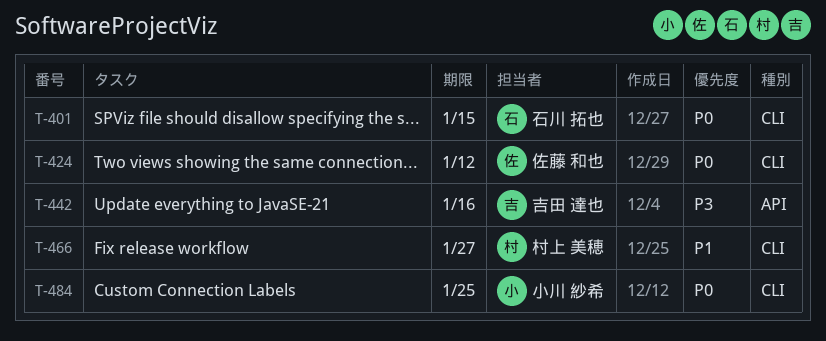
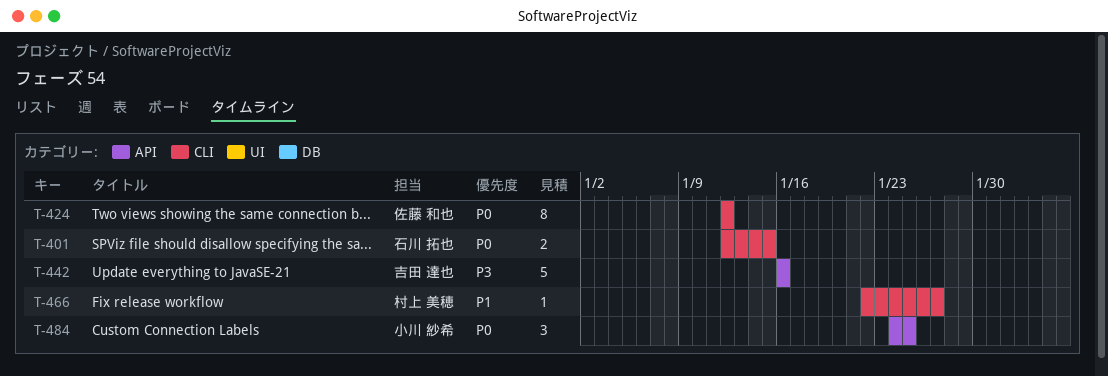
T-484, label: CLI -> API

